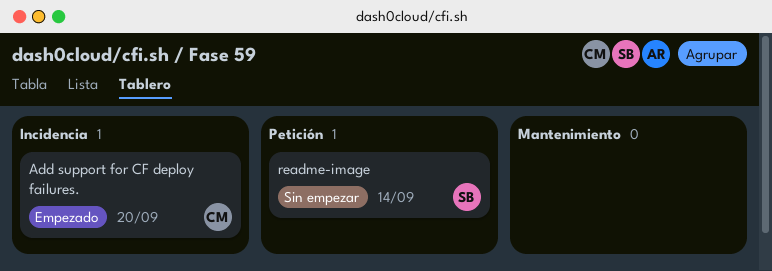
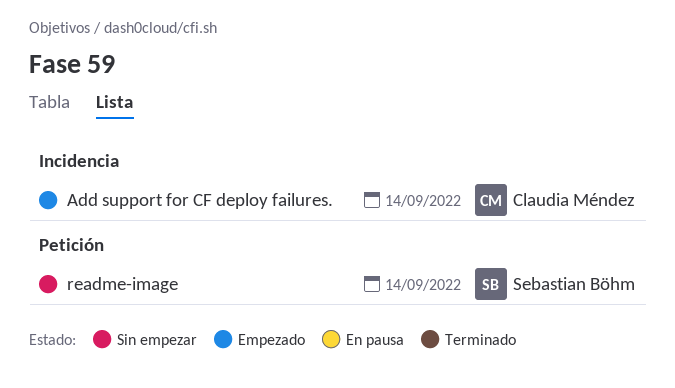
Add support for CF deploy failures., due: Sep 20 -> Sep 14

